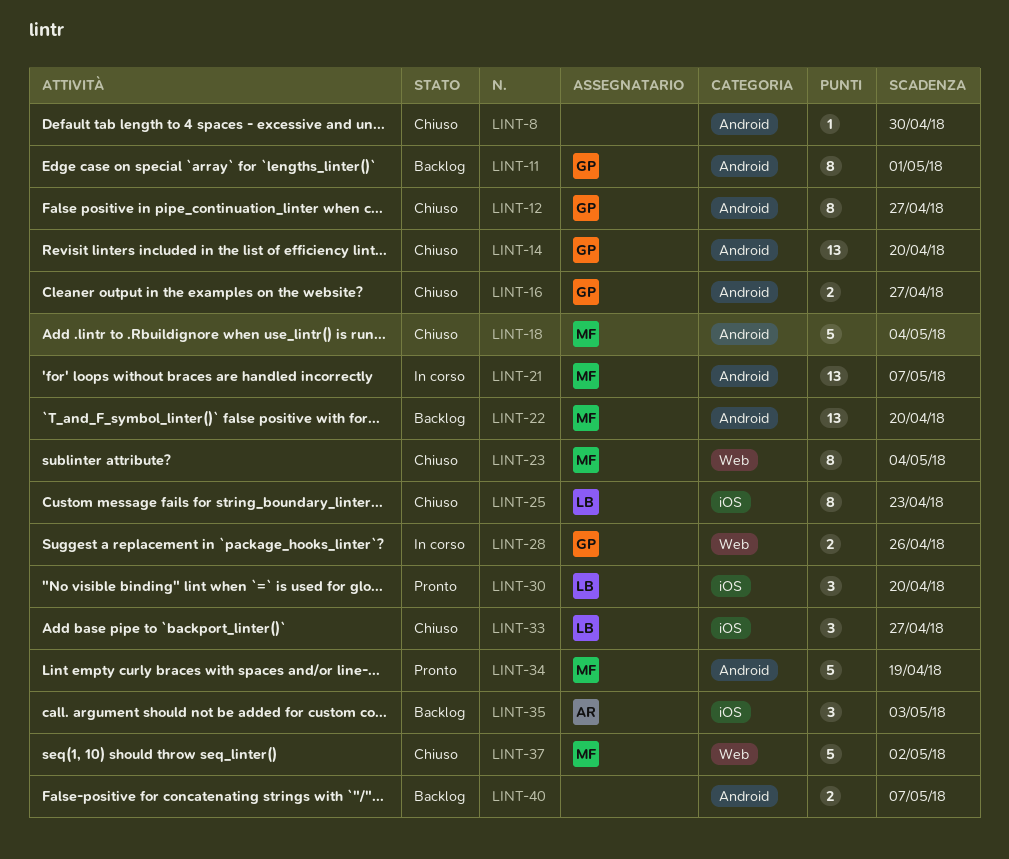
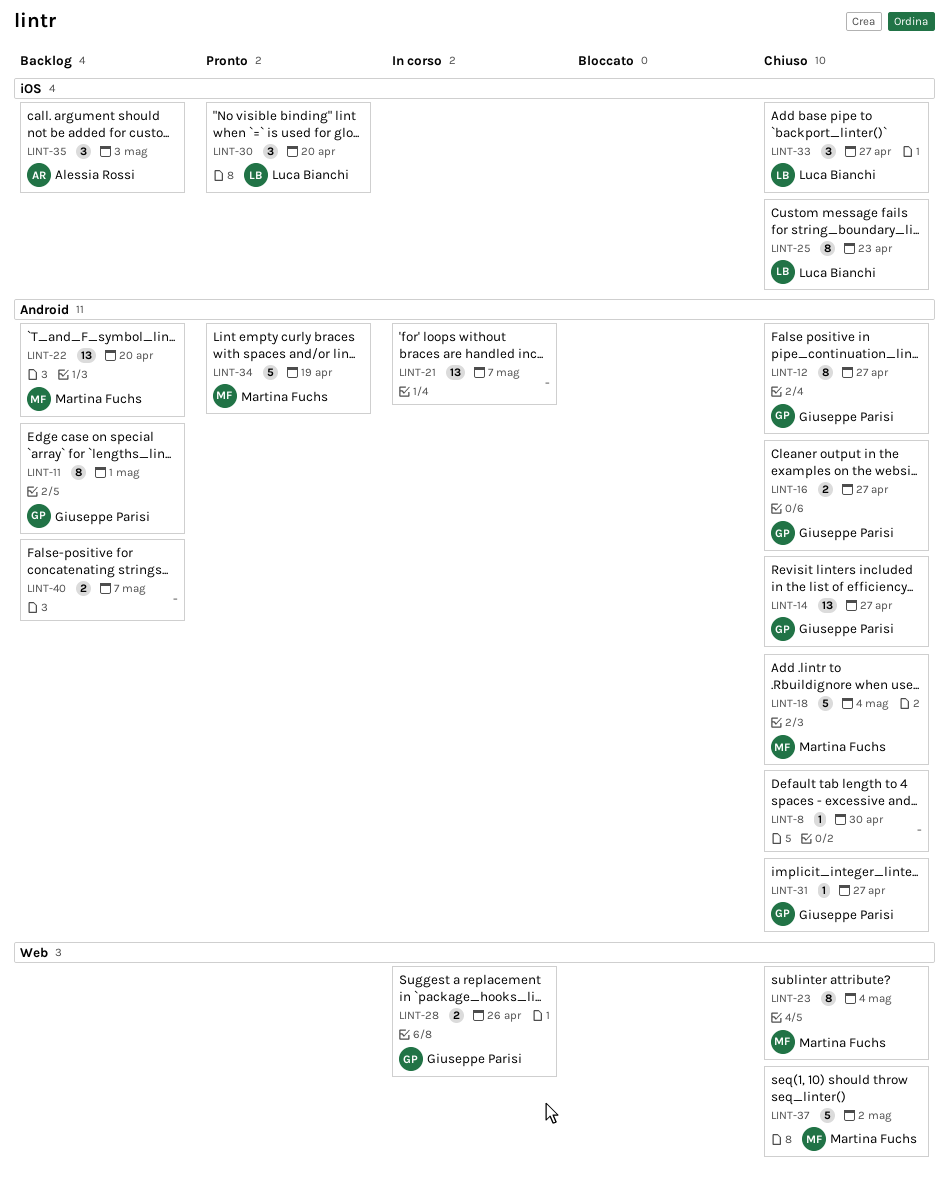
LINT-14, due: Apr 20 -> Apr 27
LINT-21, owner: Martina Fuchs -> none
LINT-31: none -> present

